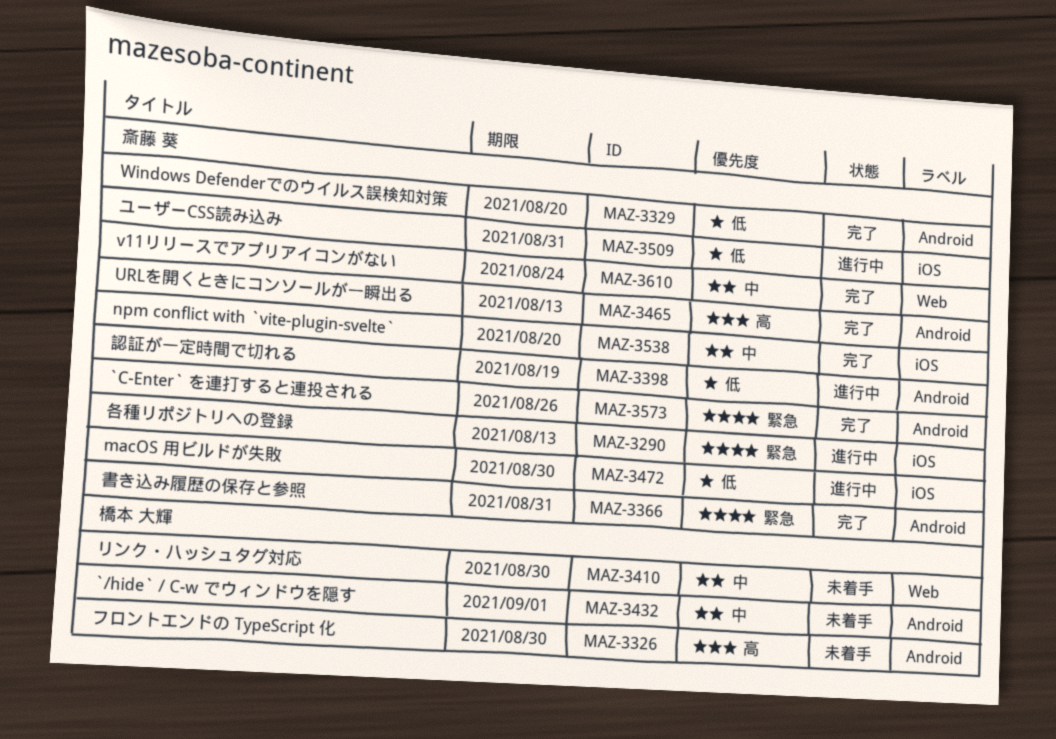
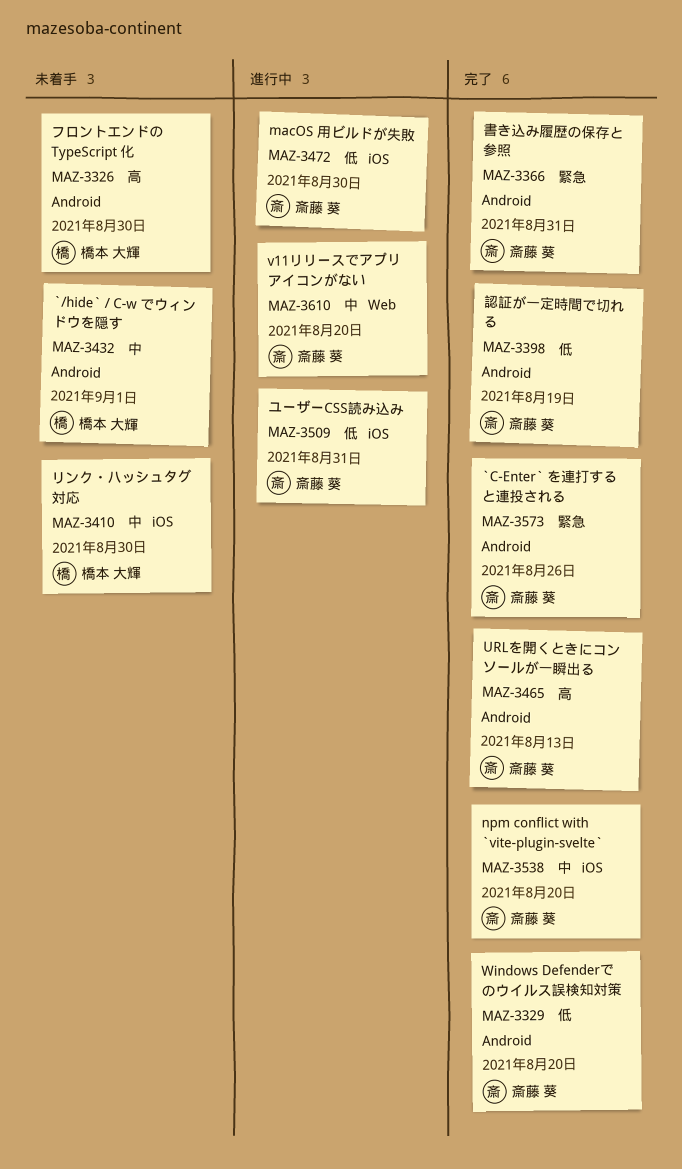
MAZ-3290: present -> none
MAZ-3398, status: 進行中 -> 完了
MAZ-3410, label: Web -> iOS
MAZ-3610, status: 完了 -> 進行中
MAZ-3610, due: Aug 24 -> Aug 20

